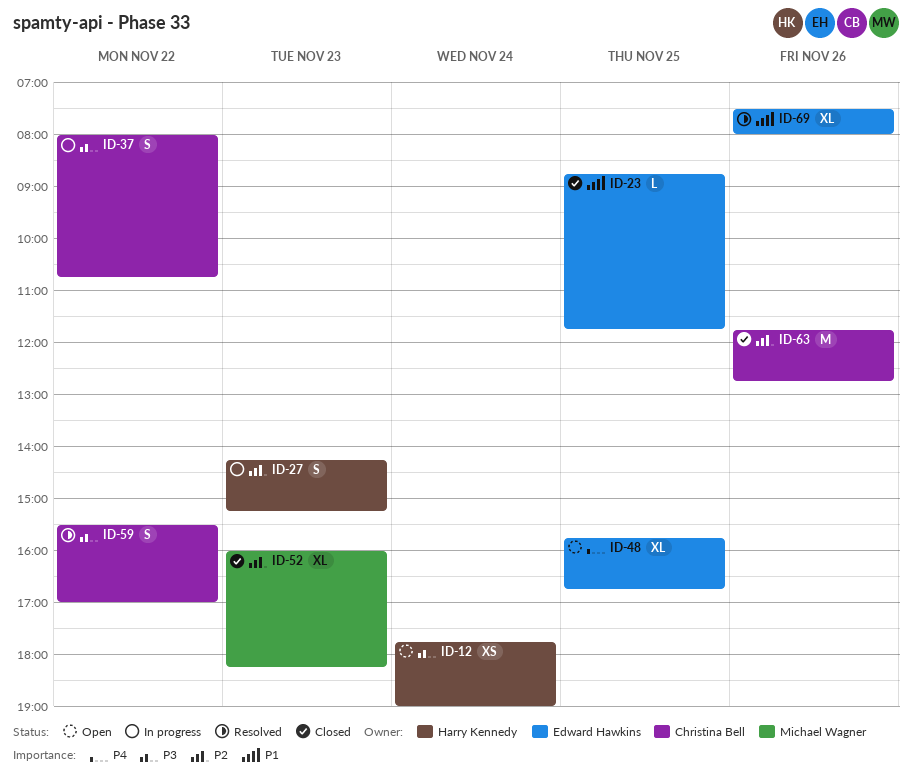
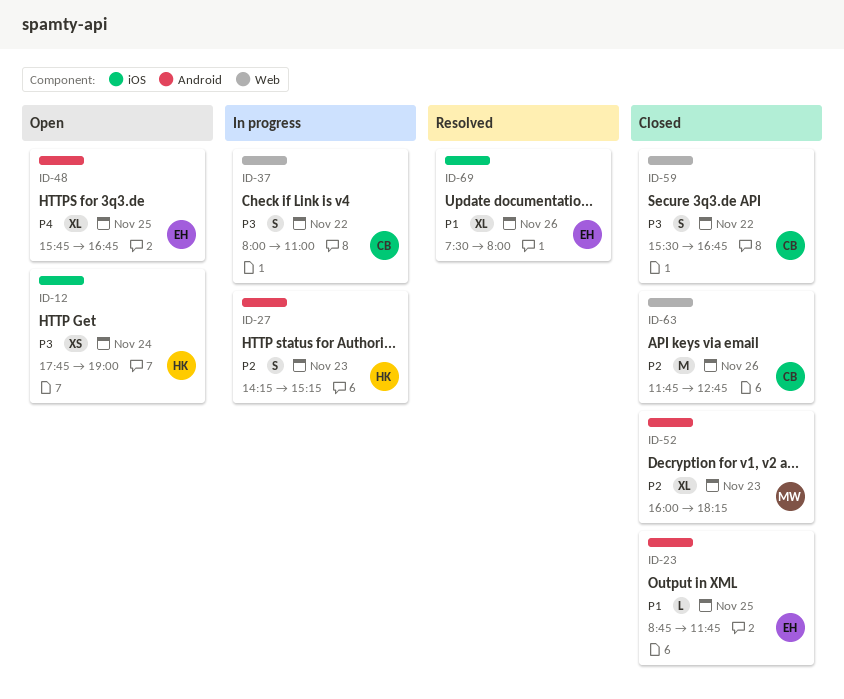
ID-37, ends: 10:45 -> 11:00
ID-59, status: Resolved -> Closed
ID-59, ends: 17:00 -> 16:45

